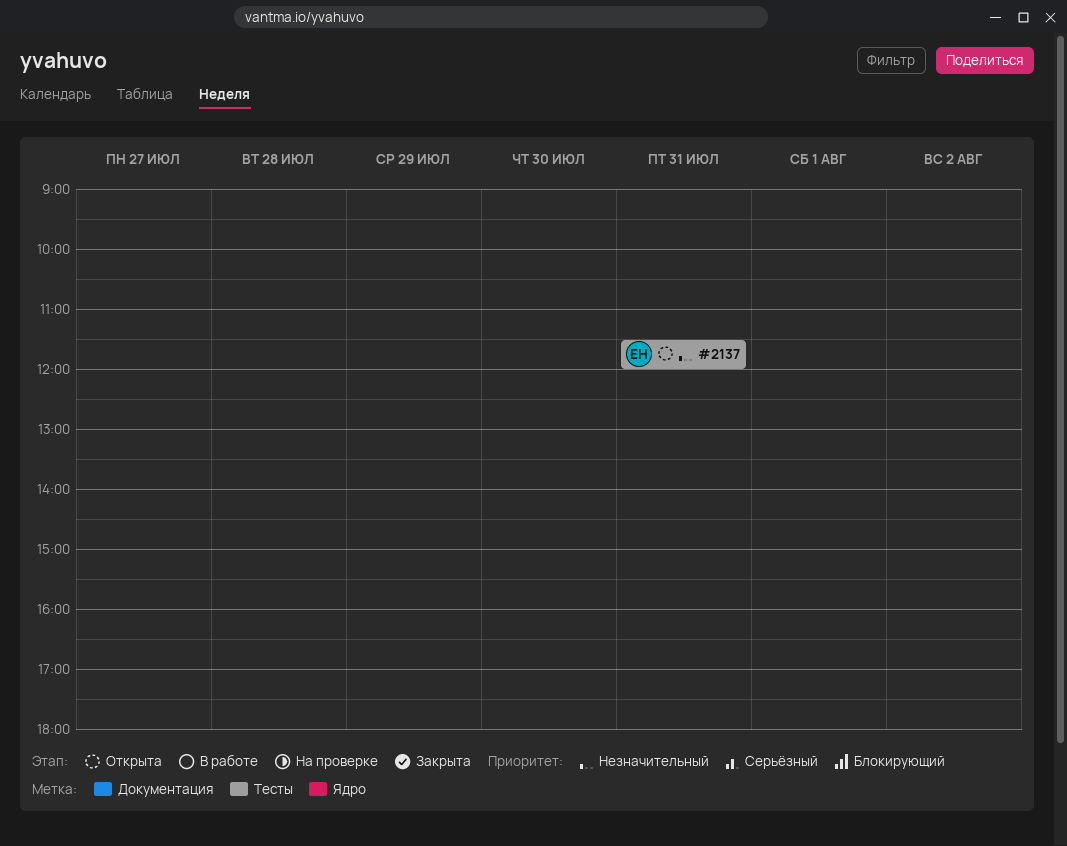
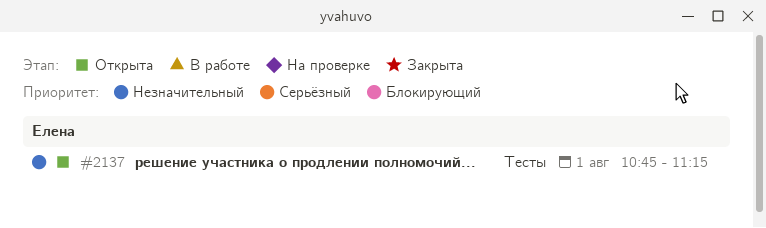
#2137, day: Jul 31 -> Aug 1
#2137, begins: 11:30 -> 10:45
#2137, ends: 12:00 -> 11:15

